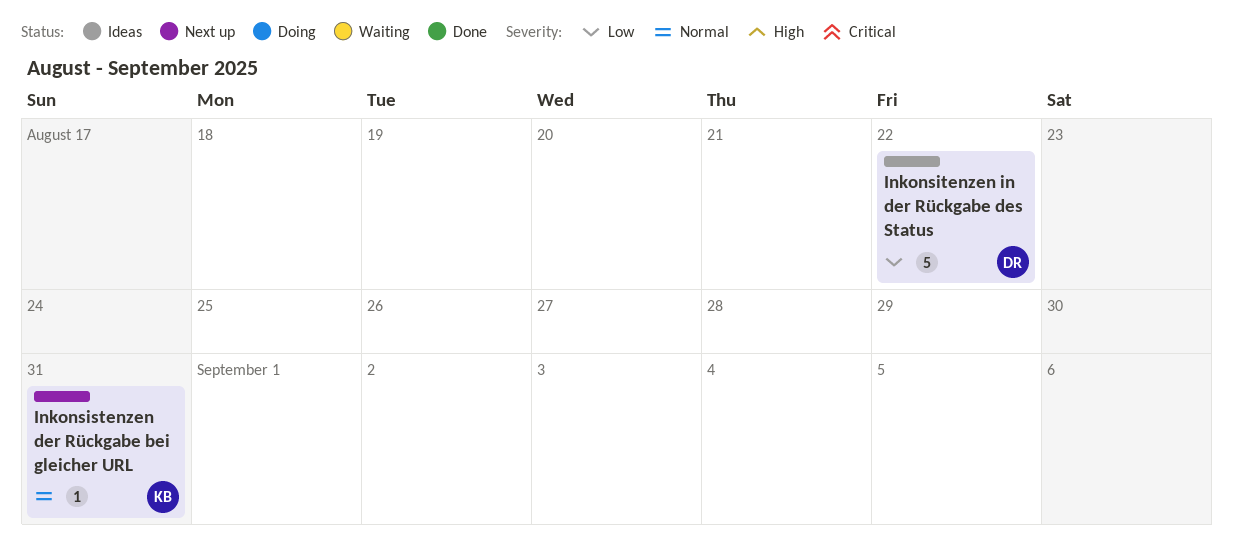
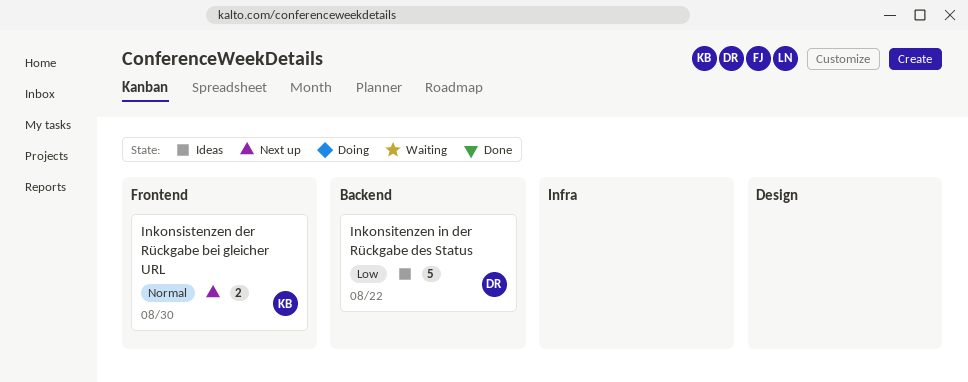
Inkonsistenzen der Rückgabe bei gleicher URL, estimate: 1 -> 2
Inkonsistenzen der Rückgabe bei gleicher URL, due: Aug 31 -> Aug 30

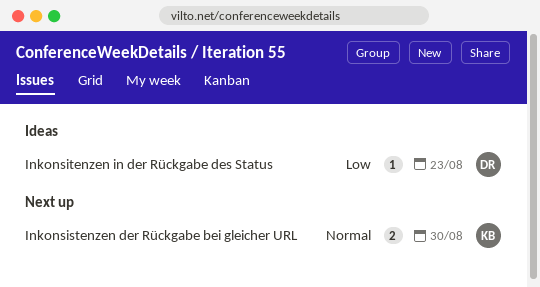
Inkonsitenzen in der Rückgabe des Status, estimate: 5 -> 1
Inkonsitenzen in der Rückgabe des Status, due: Aug 22 -> Aug 23

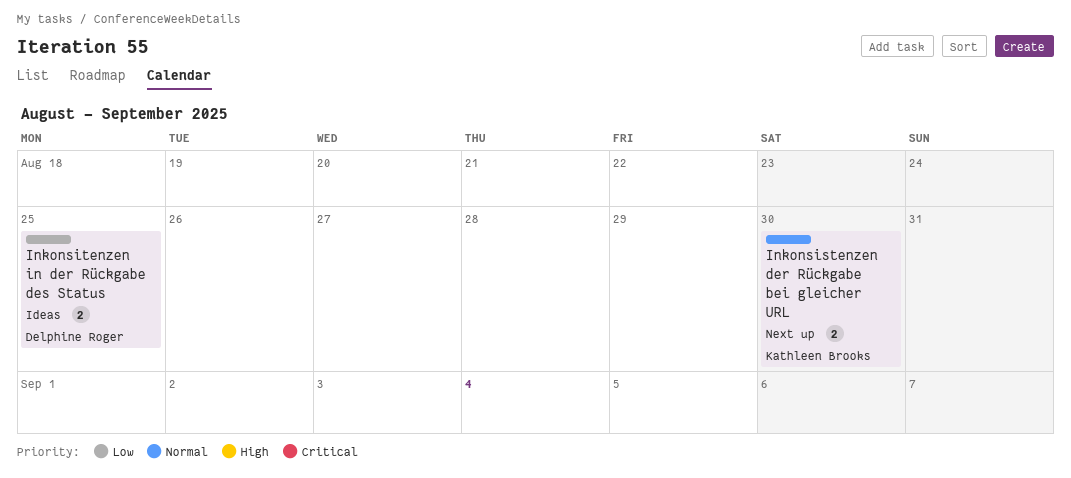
Inkonsitenzen in der Rückgabe des Status, estimate: 1 -> 2
Inkonsitenzen in der Rückgabe des Status, due: Aug 23 -> Aug 25

